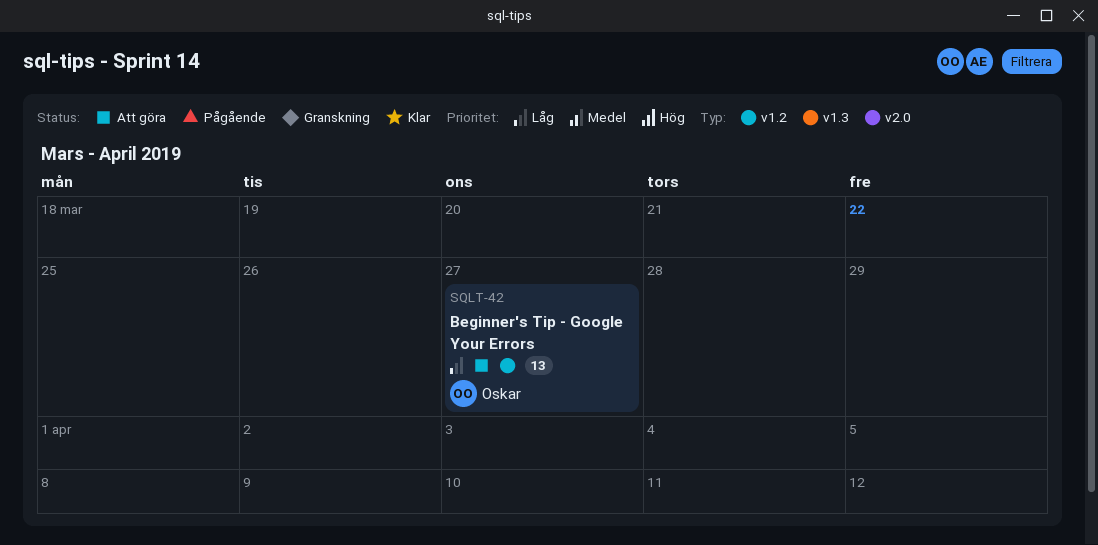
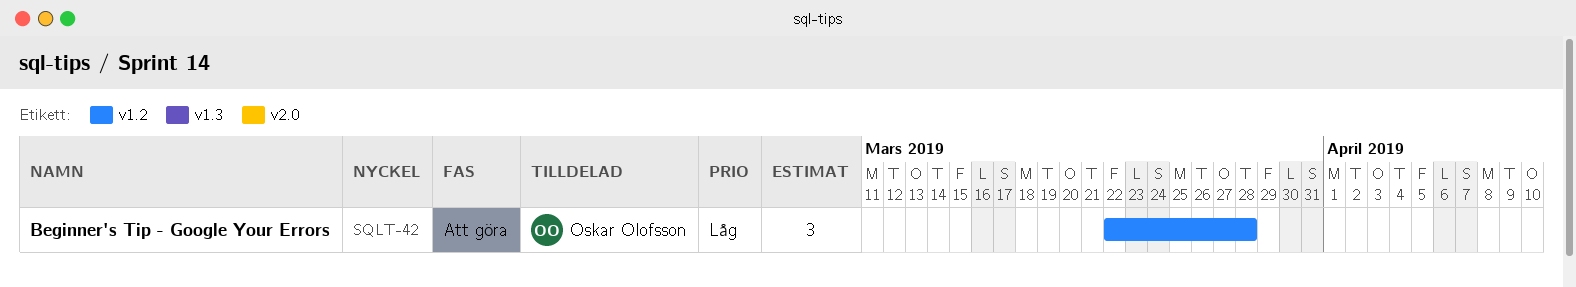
SQLT-42, estimate: 13 -> 3
SQLT-42, due: Mar 27 -> Mar 28

